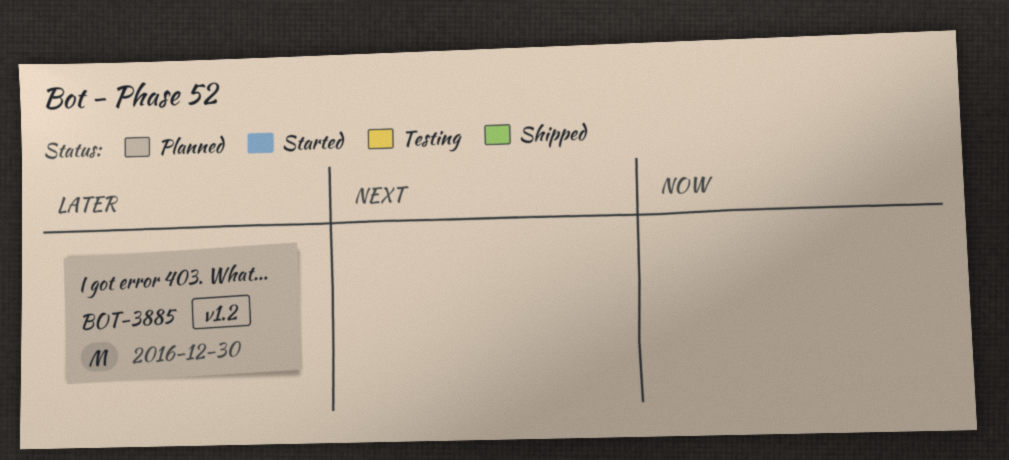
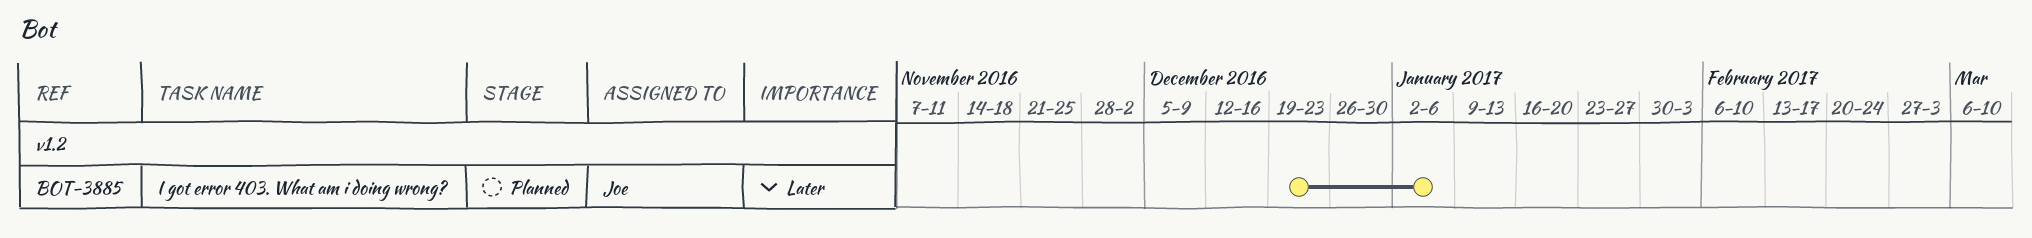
BOT-3885, due: Dec 30 -> Jan 6

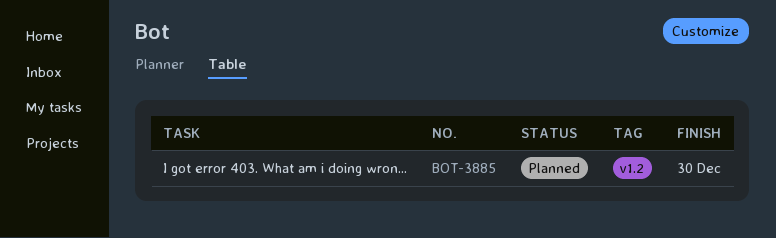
BOT-3885, due: Jan 6 -> Dec 30

